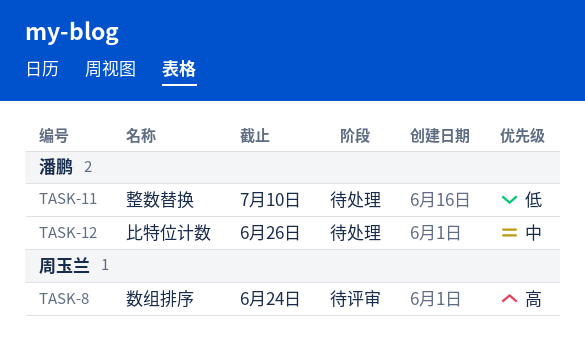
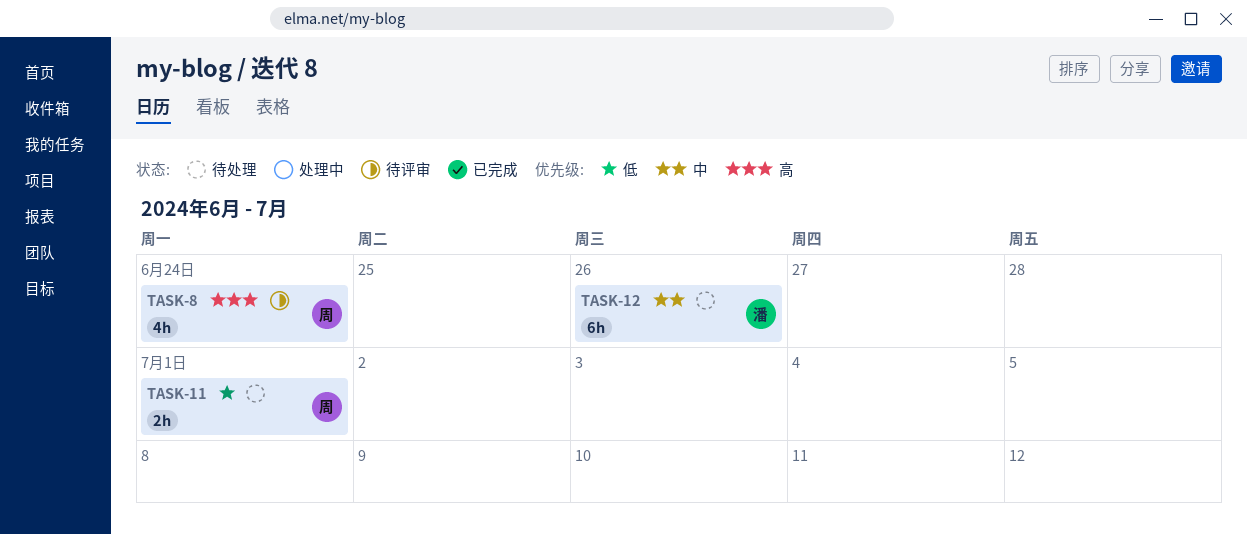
TASK-11, owner: 潘鹏 -> 周玉兰
TASK-11, due: Jul 10 -> Jul 1

